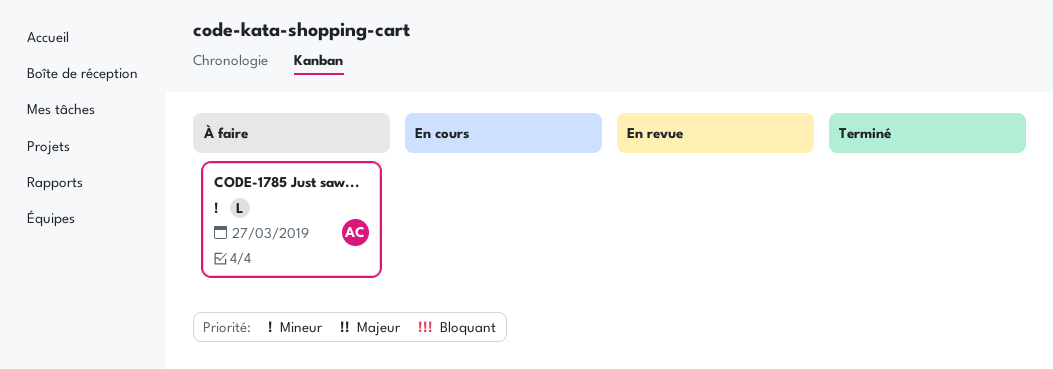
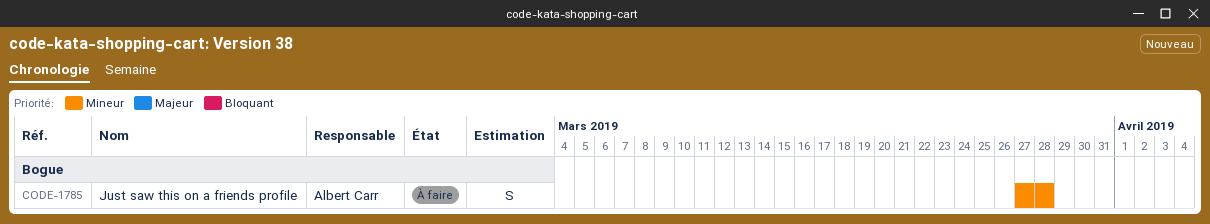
CODE-1785, estimate: L -> S
CODE-1785, due: Mar 27 -> Mar 28

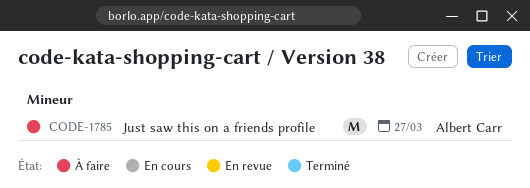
CODE-1785, estimate: S -> M
CODE-1785, due: Mar 28 -> Mar 27

